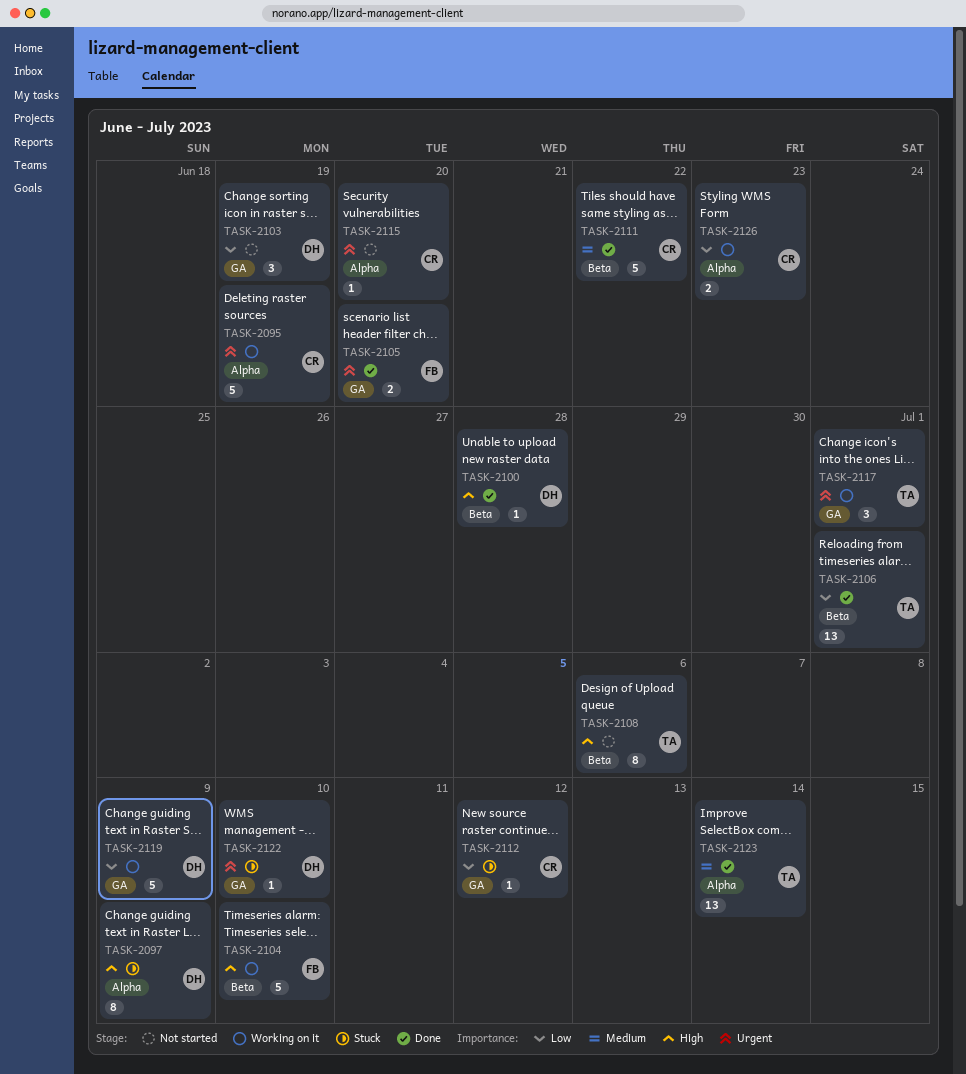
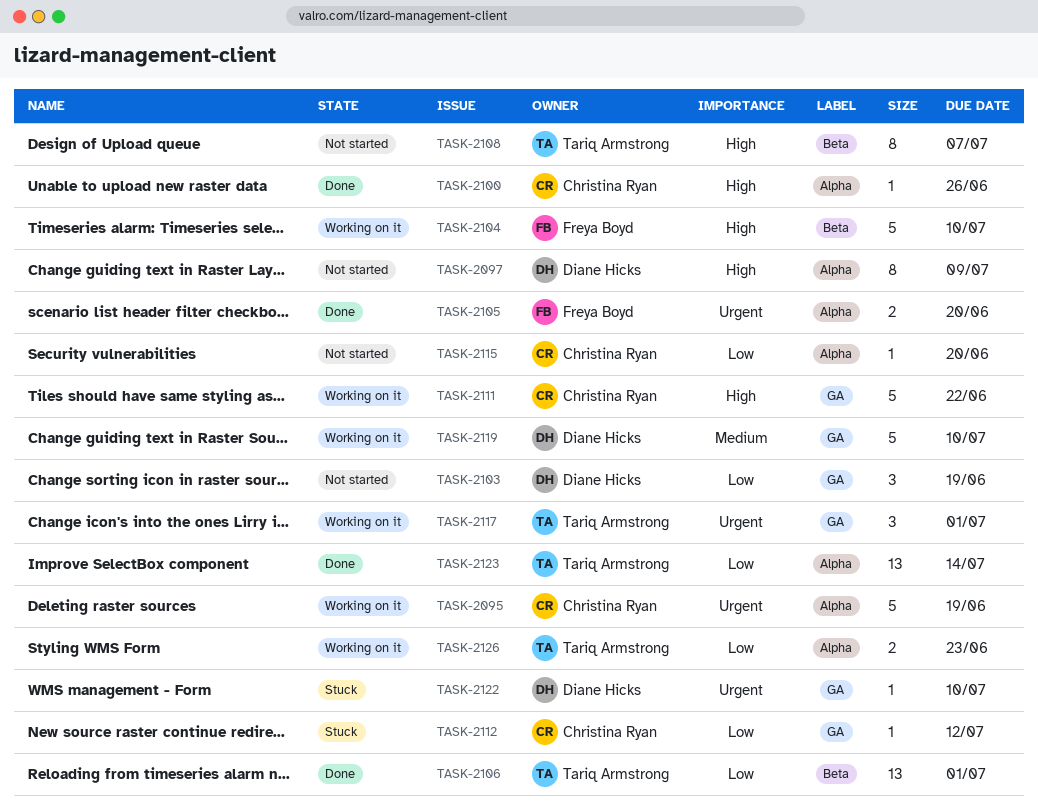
TASK-2097, status: Stuck -> Not started
TASK-2100, owner: Diane Hicks -> Christina Ryan
TASK-2100, label: Beta -> Alpha
TASK-2100, due: Jun 28 -> Jun 26
TASK-2105, label: GA -> Alpha
TASK-2108, due: Jul 6 -> Jul 7
TASK-2111, status: Done -> Working on it
TASK-2111, priority: Medium -> High
TASK-2111, label: Beta -> GA
TASK-2115, priority: Urgent -> Low
TASK-2119, priority: Low -> Medium
TASK-2119, due: Jul 9 -> Jul 10
TASK-2123, priority: Medium -> Low
TASK-2126, owner: Christina Ryan -> Tariq Armstrong

